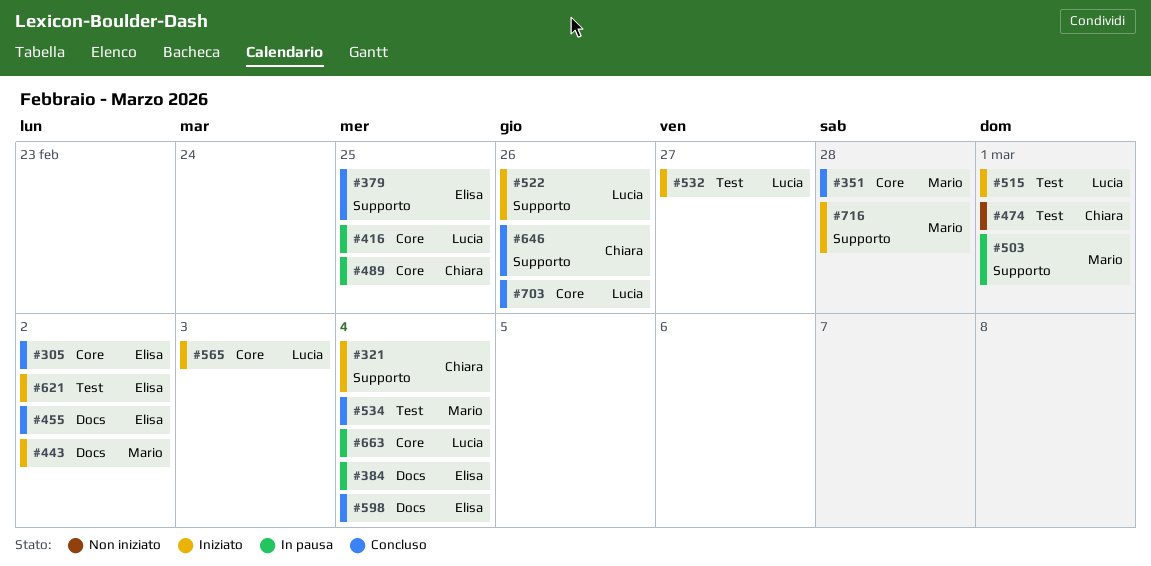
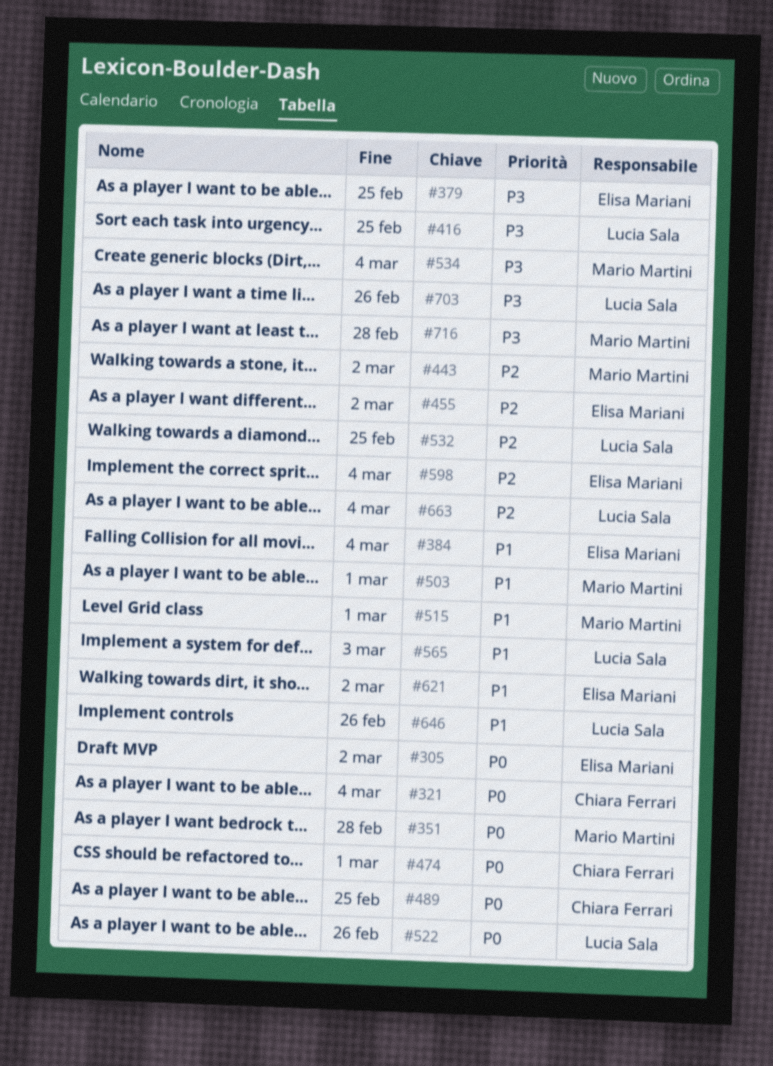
#515, owner: Lucia Sala -> Mario Martini
#532, due: Feb 27 -> Feb 25
#646, owner: Chiara Ferrari -> Lucia Sala

